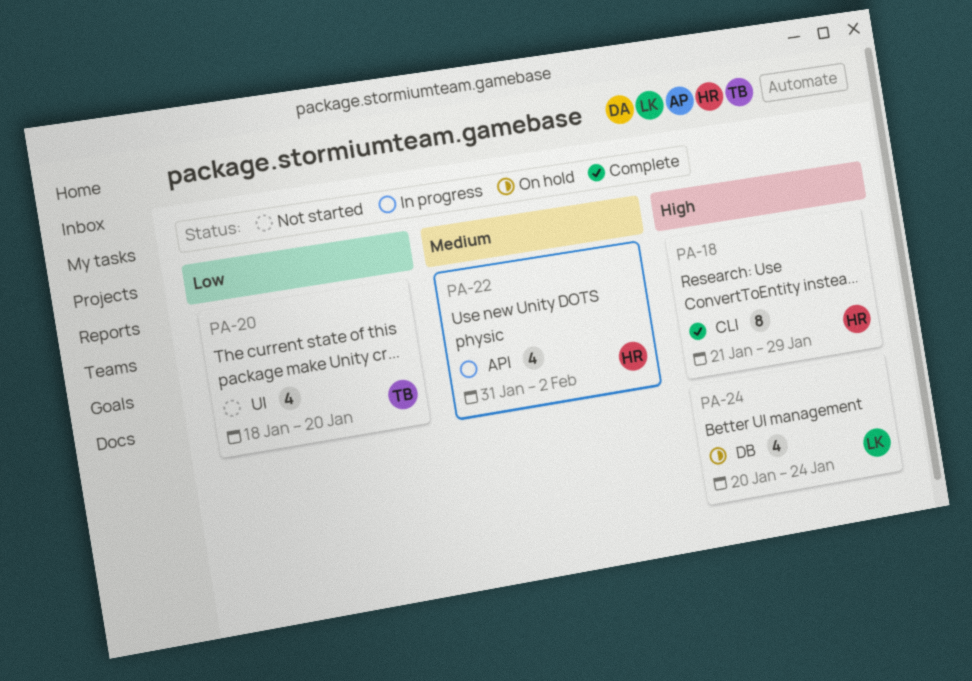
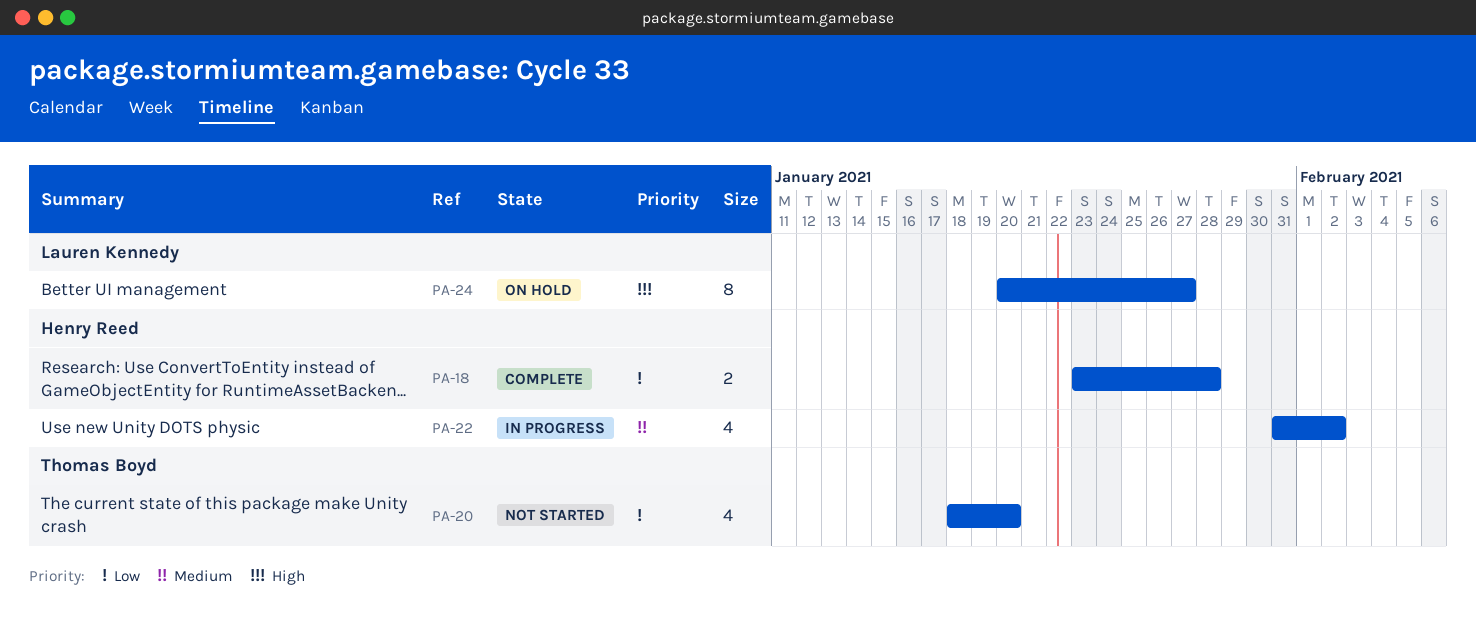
PA-18, priority: High -> Low
PA-18, estimate: 8 -> 2
PA-18, start: Jan 21 -> Jan 23
PA-18, due: Jan 29 -> Jan 28
PA-24, estimate: 4 -> 8
PA-24, due: Jan 24 -> Jan 27

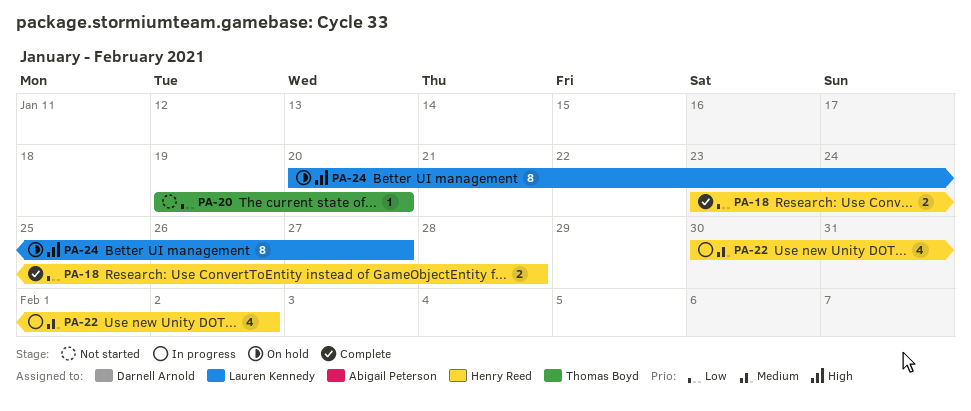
PA-20, estimate: 4 -> 1
PA-20, start: Jan 18 -> Jan 19
PA-22, start: Jan 31 -> Jan 30

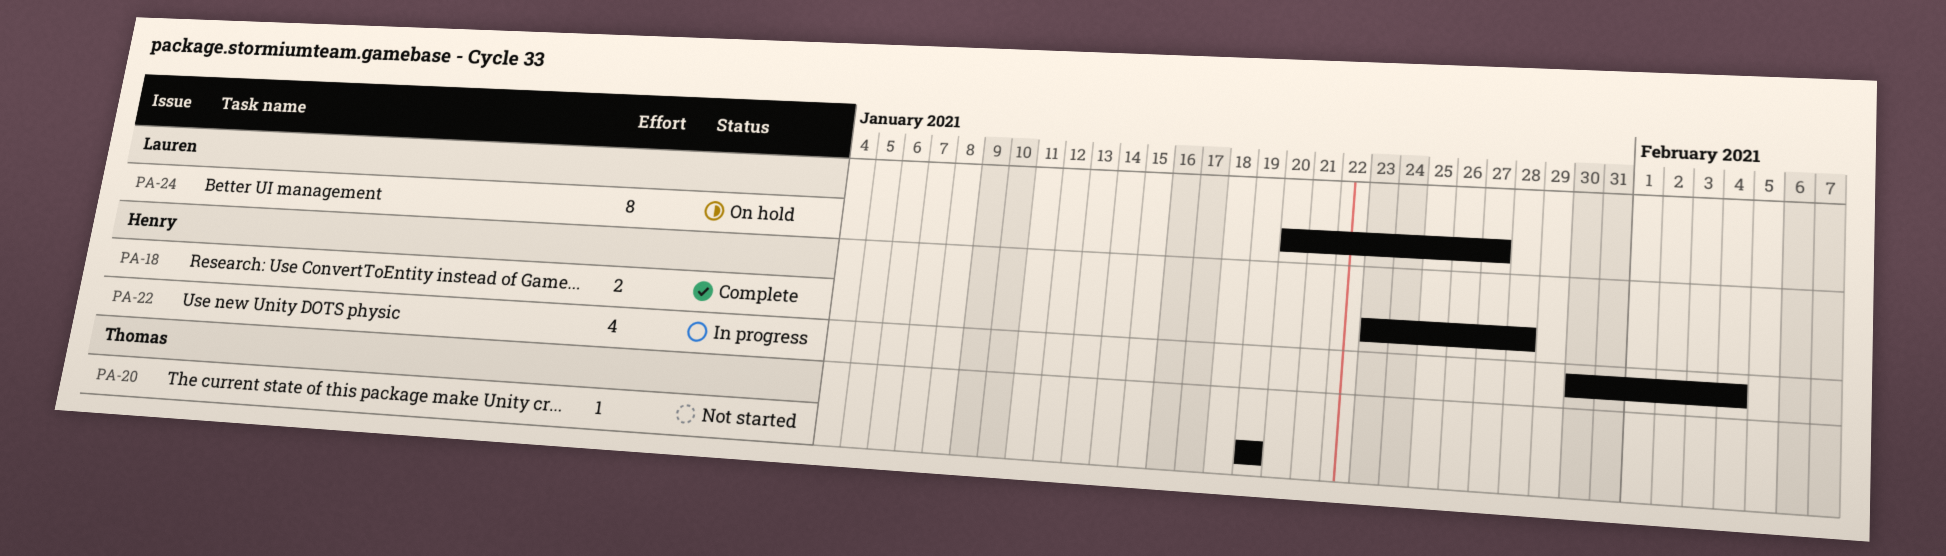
PA-20, due: Jan 20 -> Jan 19
PA-22, due: Feb 2 -> Feb 4

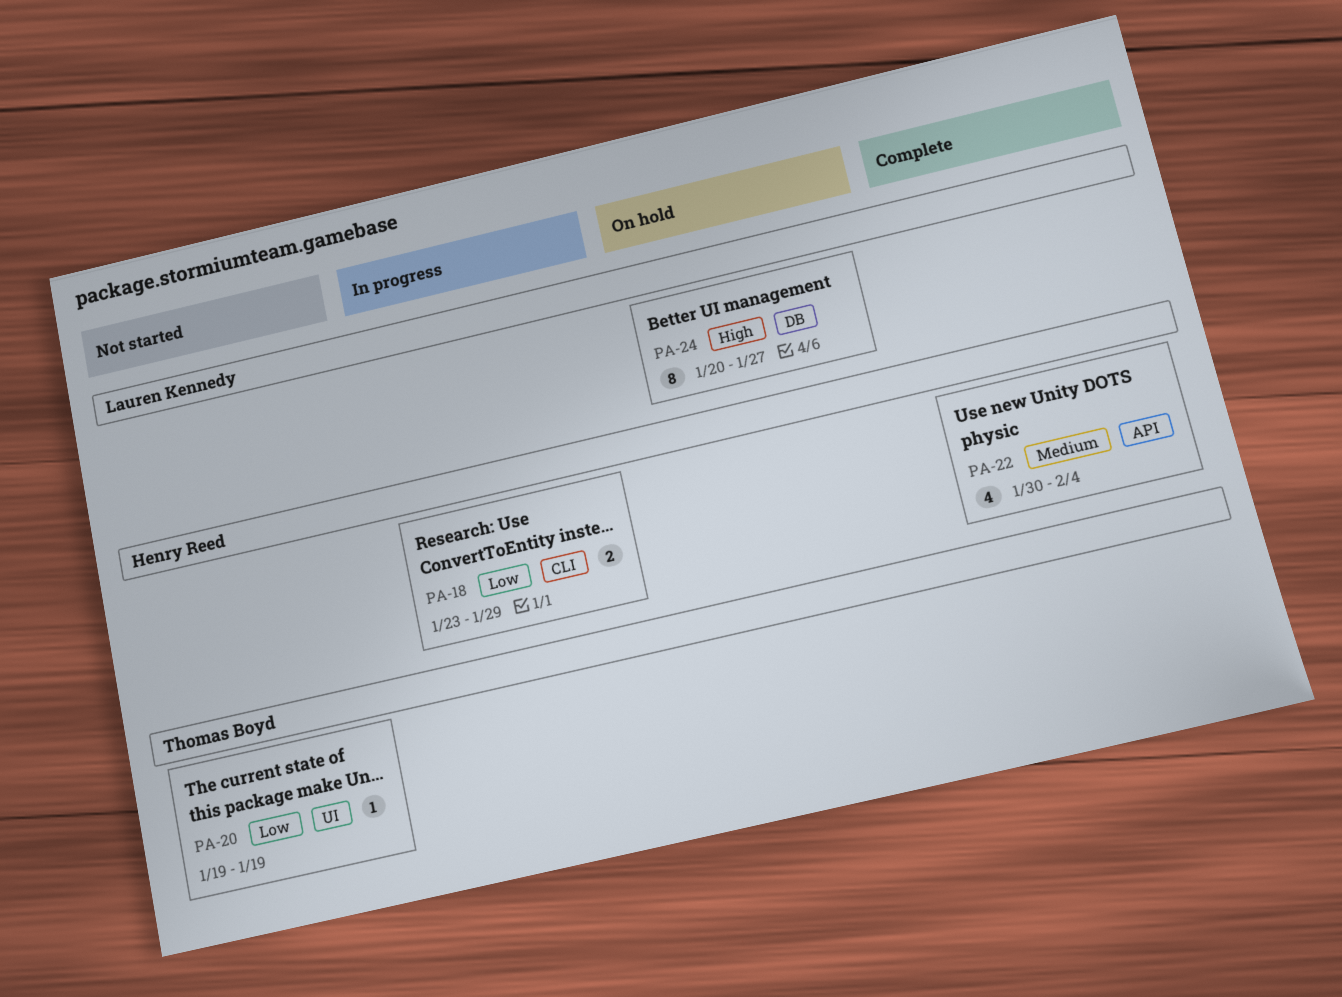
PA-18, status: Complete -> In progress
PA-18, due: Jan 28 -> Jan 29
PA-22, status: In progress -> Complete

